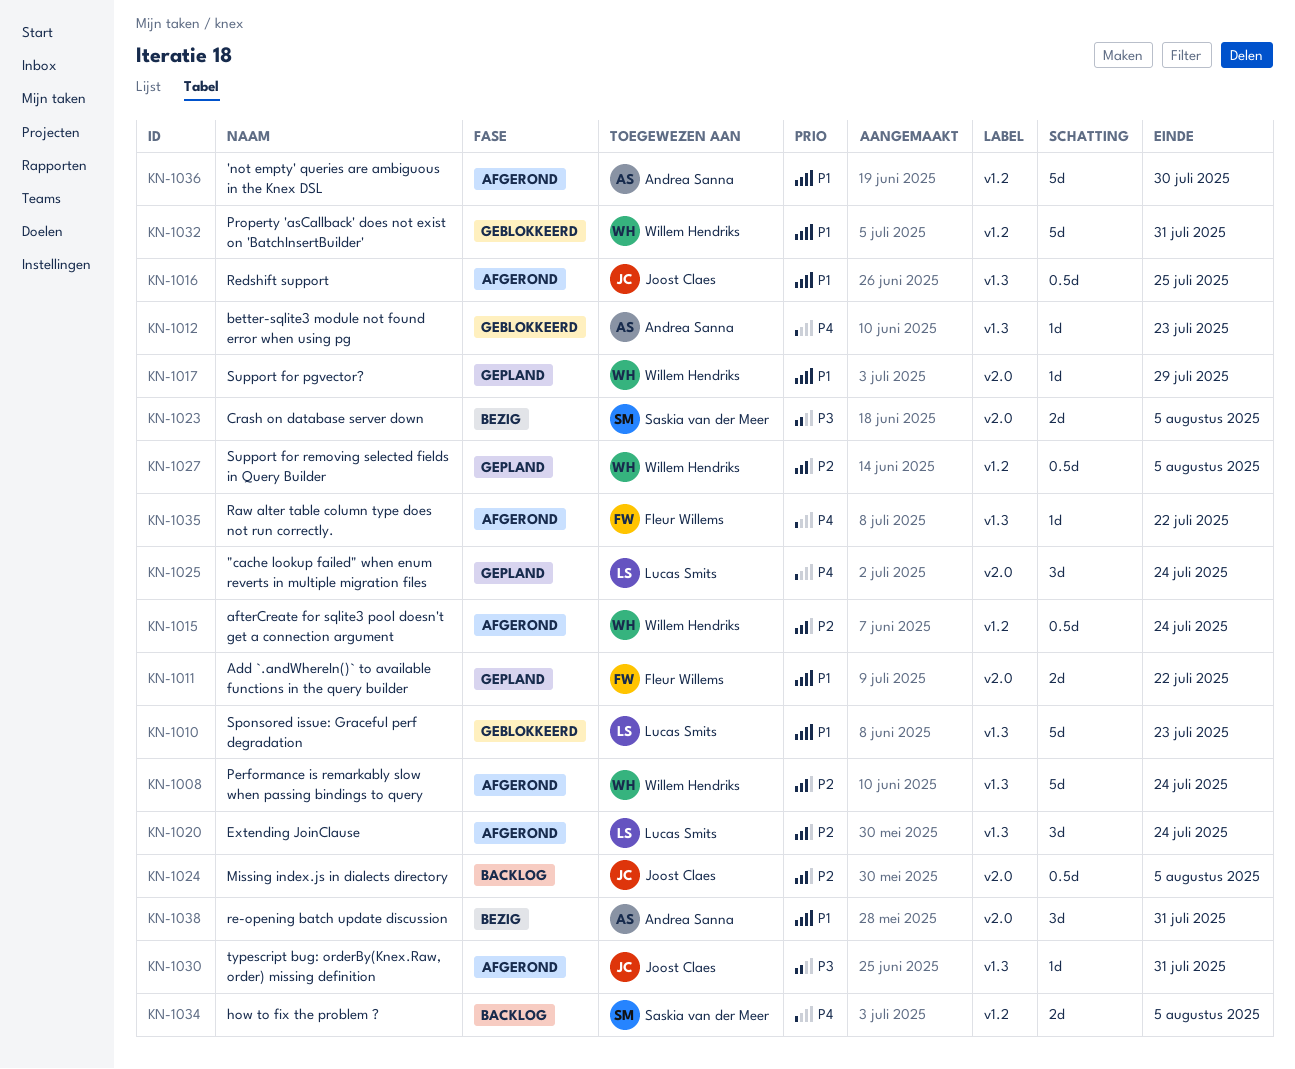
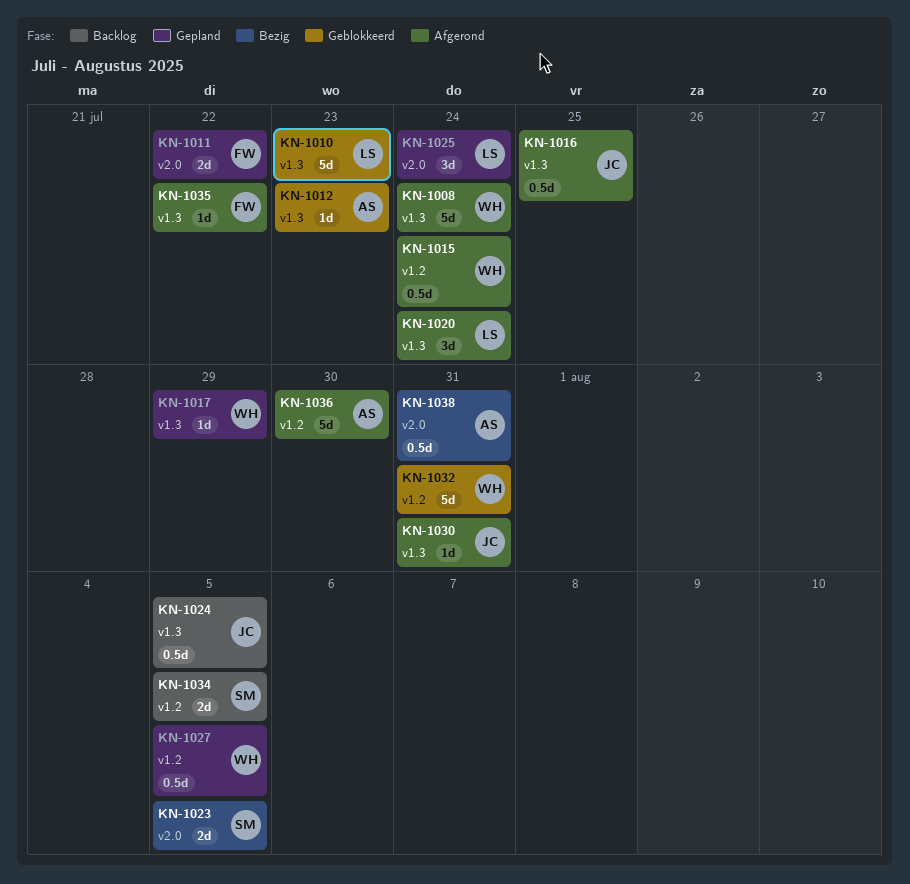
KN-1017, label: v2.0 -> v1.3
KN-1024, label: v2.0 -> v1.3
KN-1038, estimate: 3d -> 0.5d

